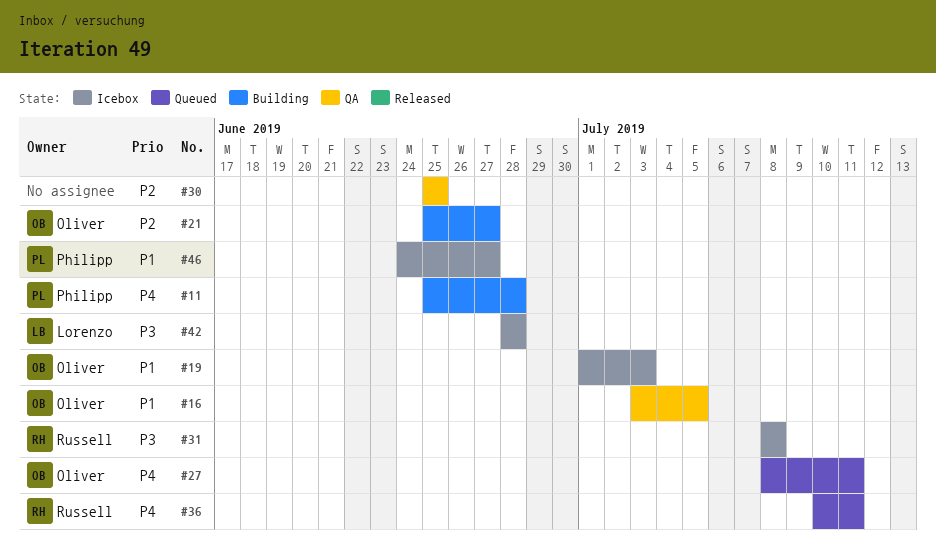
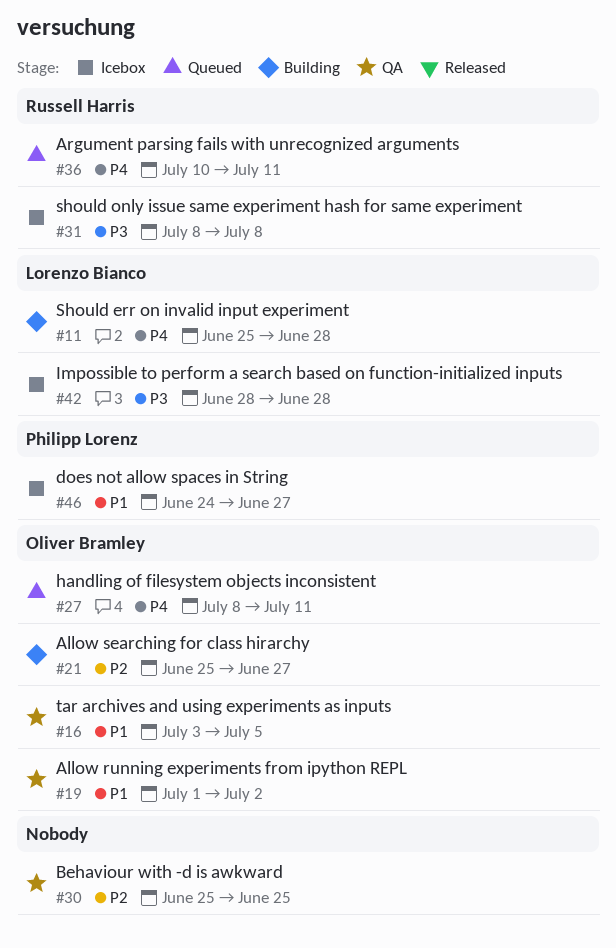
#11, owner: Philipp Lorenz -> Lorenzo Bianco
#19, status: Icebox -> QA
#19, due: Jul 3 -> Jul 2

